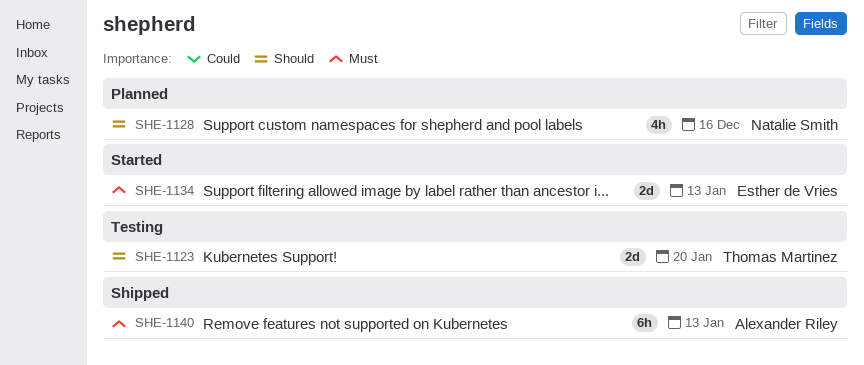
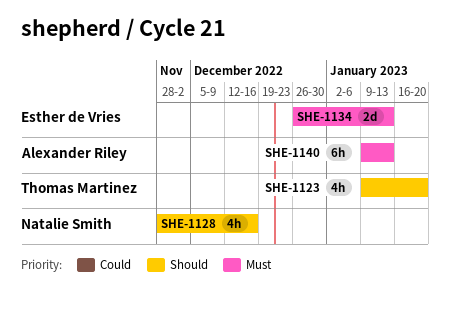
SHE-1123, estimate: 2d -> 4h

